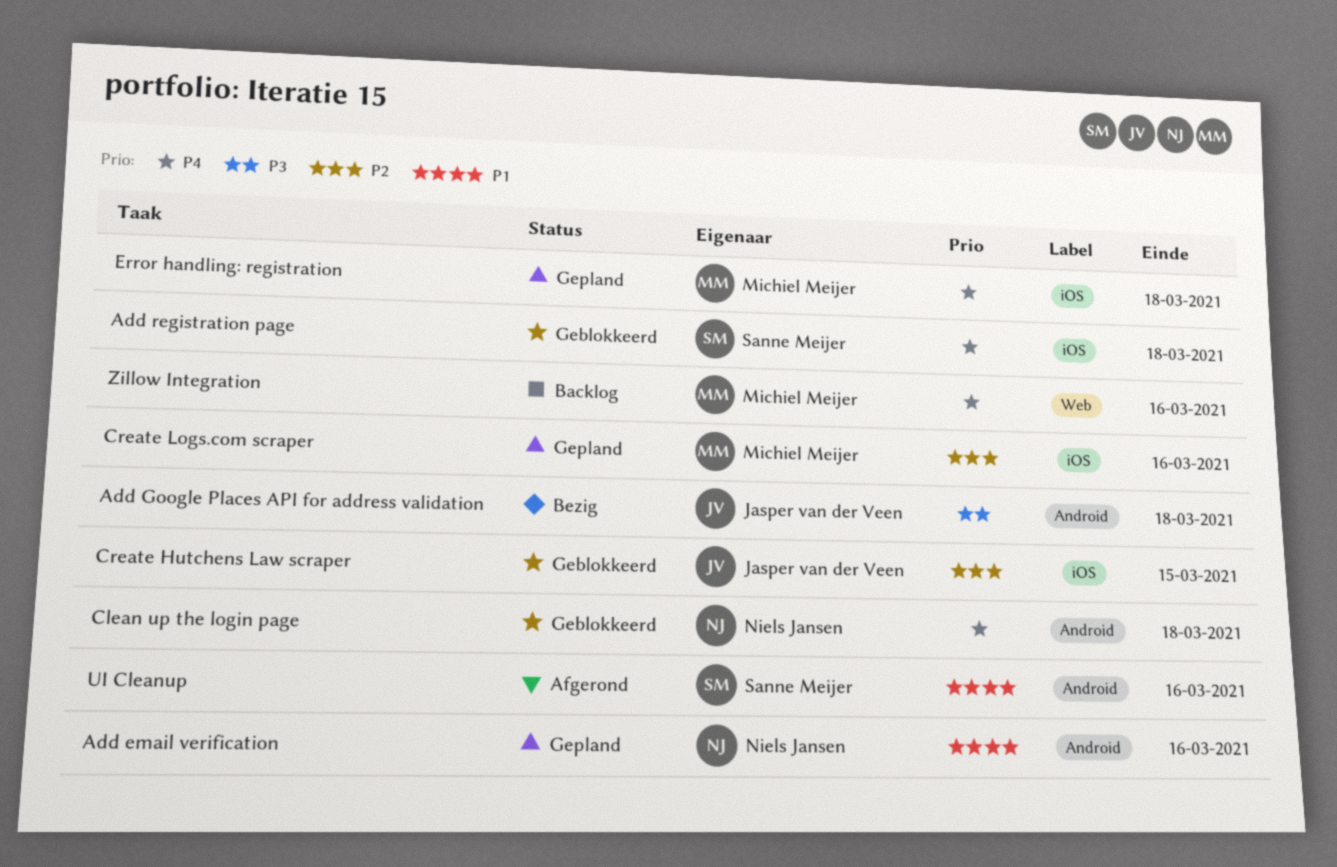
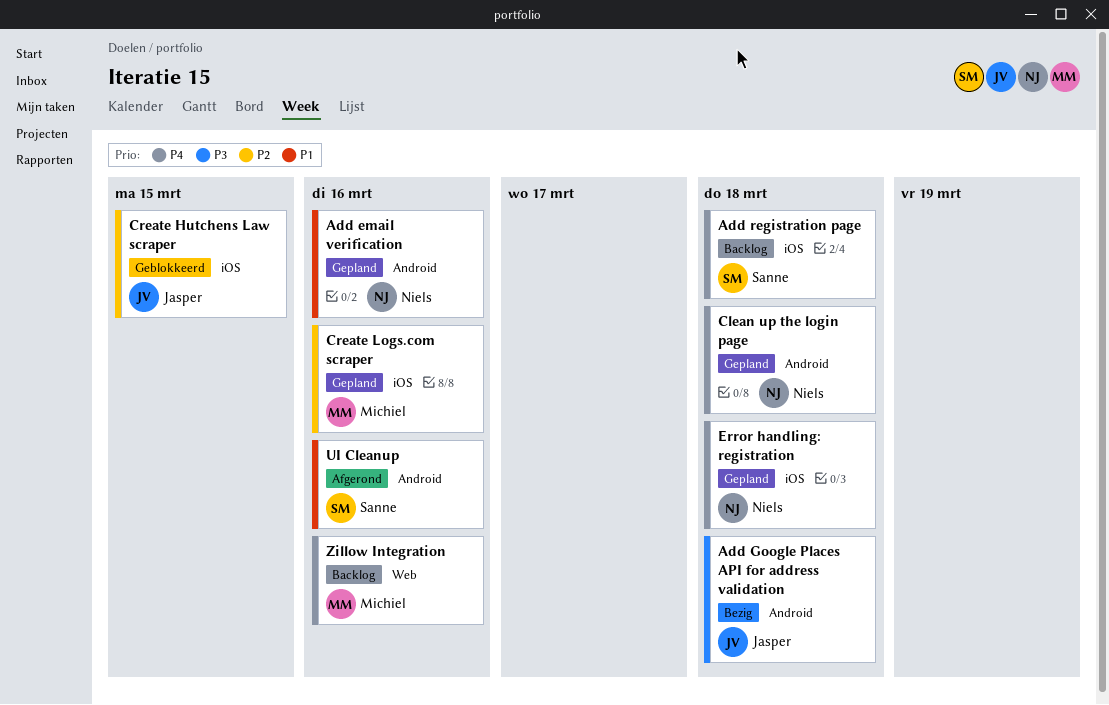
Add registration page, status: Geblokkeerd -> Backlog
Clean up the login page, status: Geblokkeerd -> Gepland
Error handling: registration, owner: Michiel Meijer -> Niels Jansen

